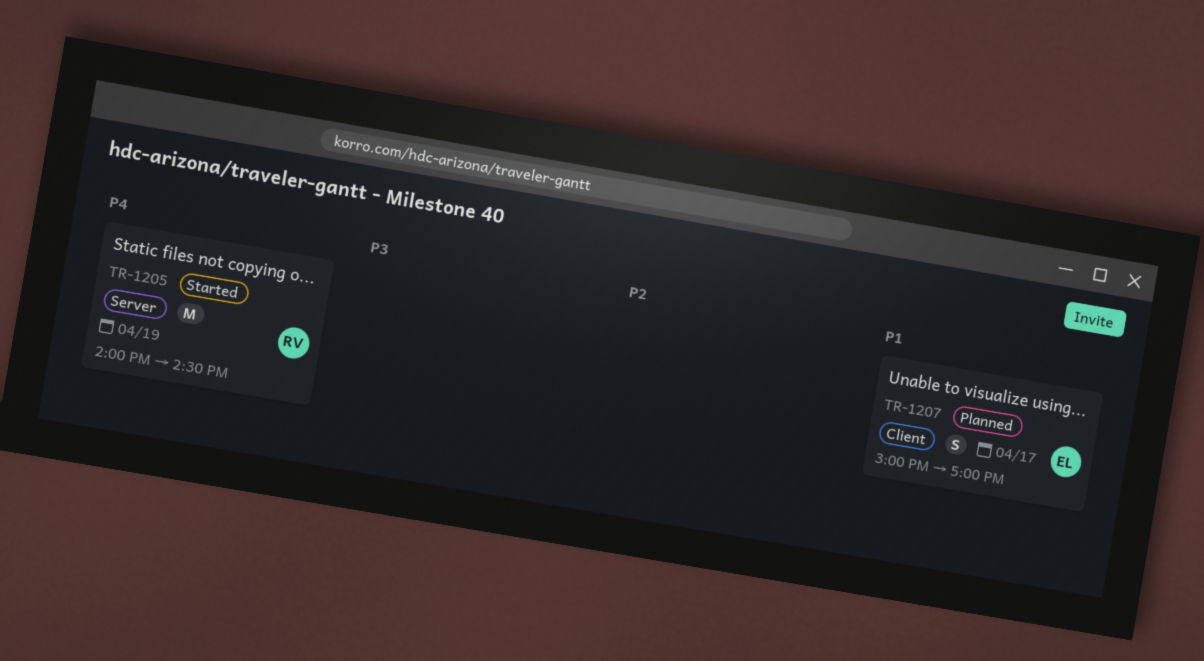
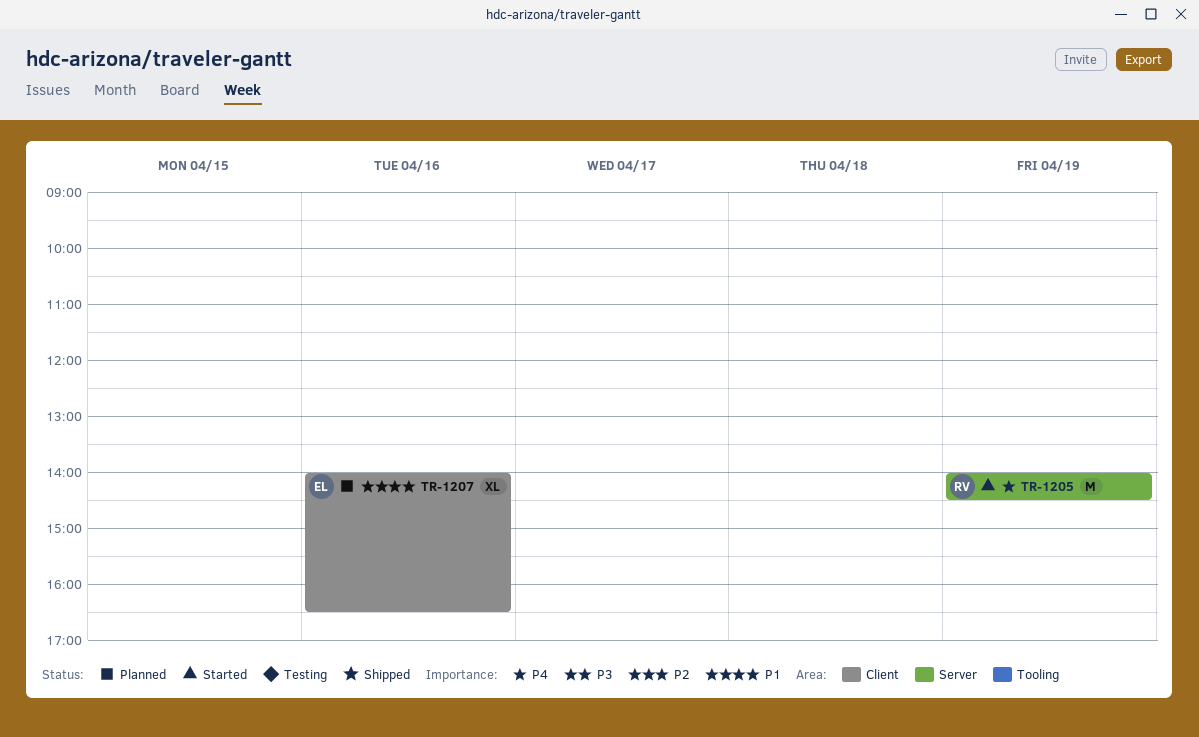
TR-1207, estimate: S -> XL
TR-1207, day: Apr 17 -> Apr 16
TR-1207, begins: 15:00 -> 14:00
TR-1207, ends: 17:00 -> 16:30

